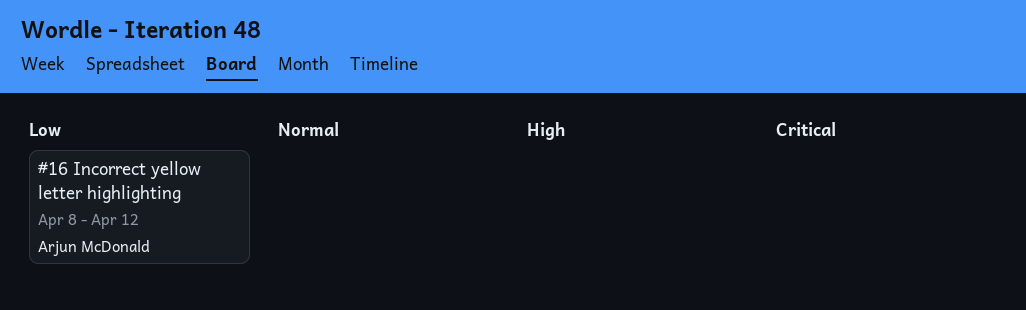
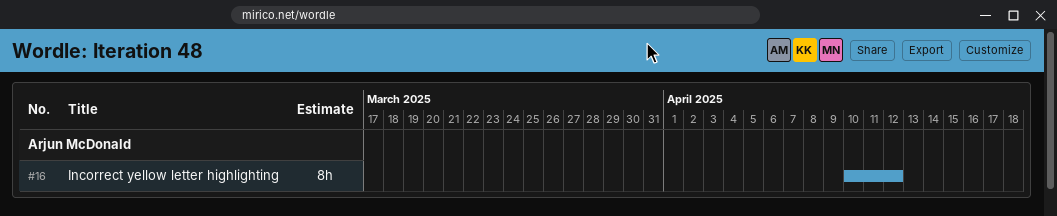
#16, start: Apr 8 -> Apr 10

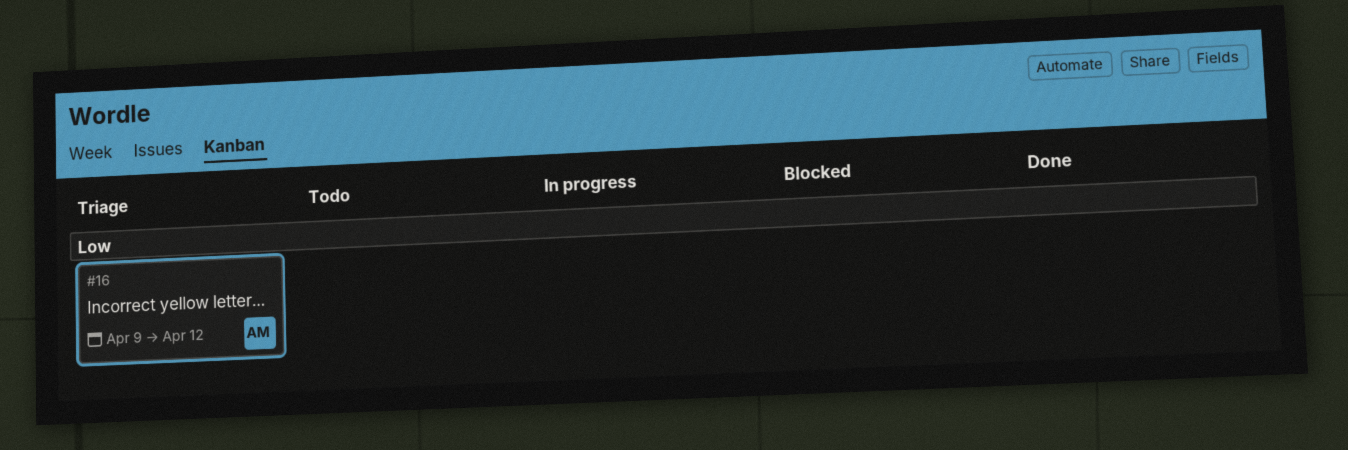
#16, start: Apr 10 -> Apr 9

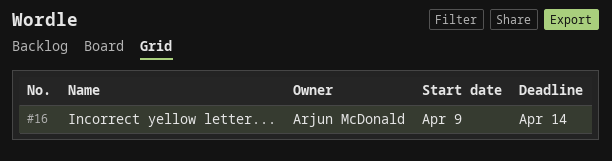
#16, due: Apr 12 -> Apr 14

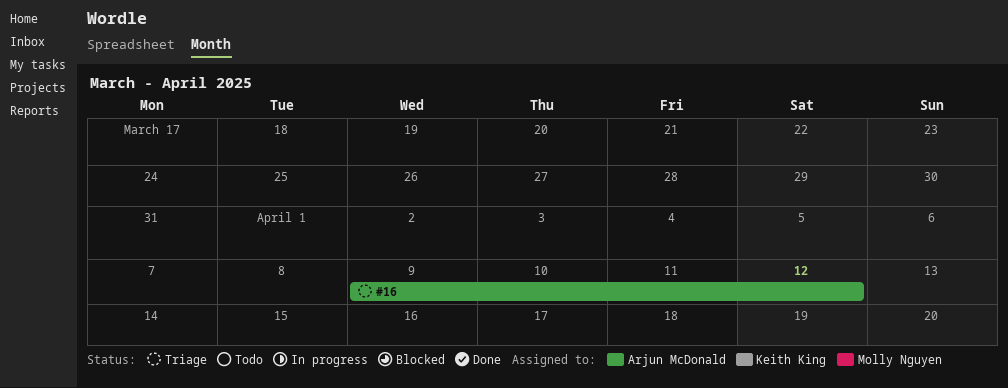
#16, due: Apr 14 -> Apr 12

